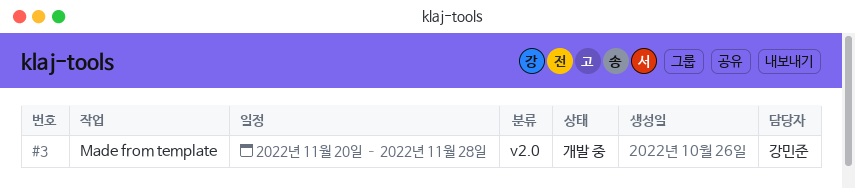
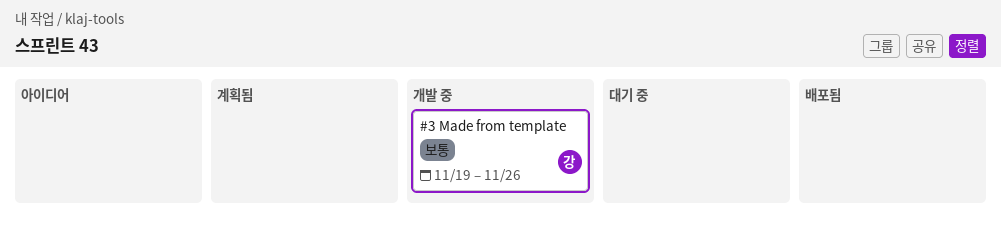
#3, start: Nov 20 -> Nov 19
#3, due: Nov 28 -> Nov 26

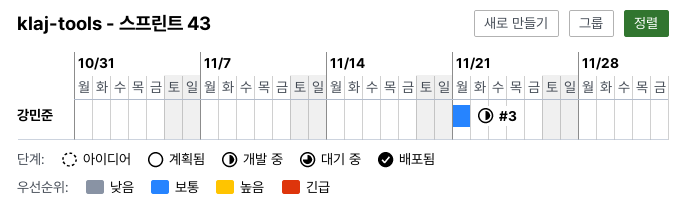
#3, start: Nov 19 -> Nov 21
#3, due: Nov 26 -> Nov 21

